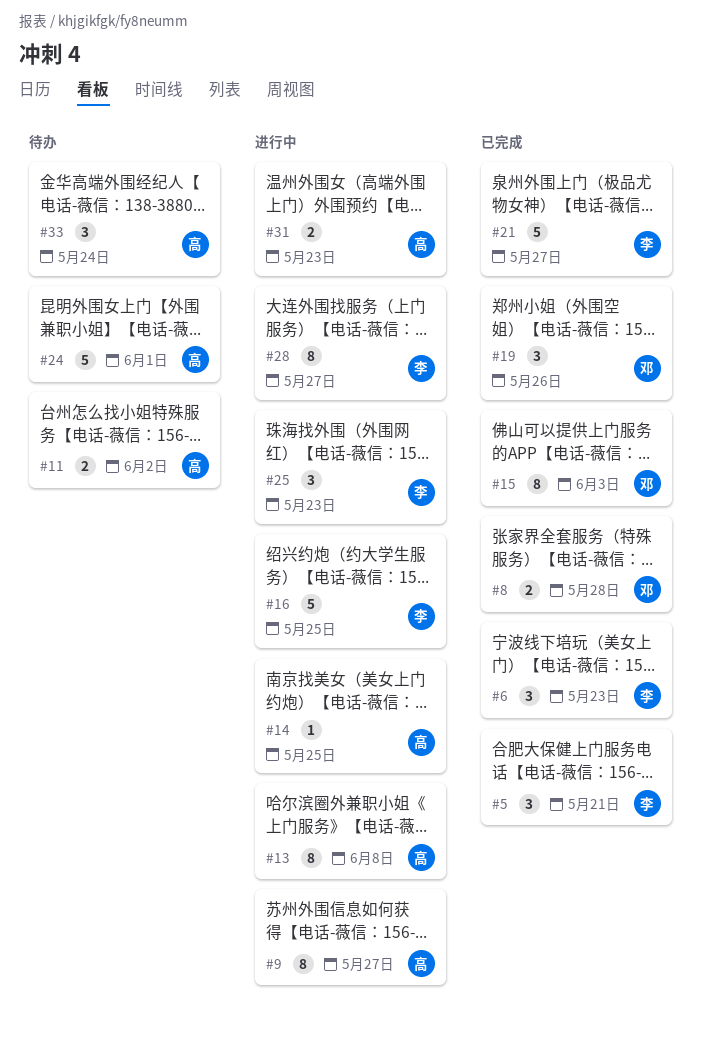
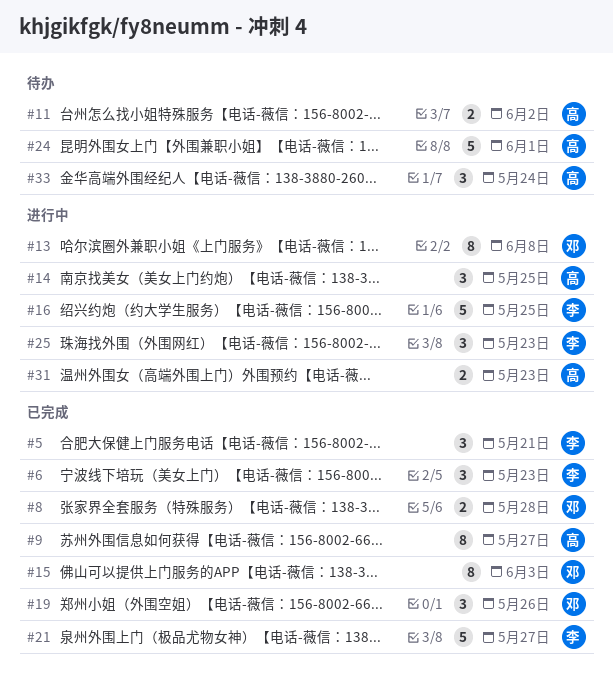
#9, status: 进行中 -> 已完成
#13, owner: 高 -> 邓
#14, estimate: 1 -> 3
#28: present -> none

